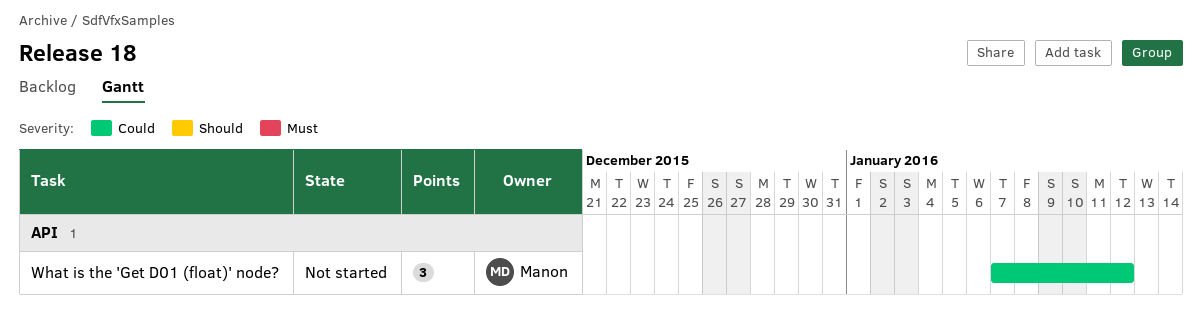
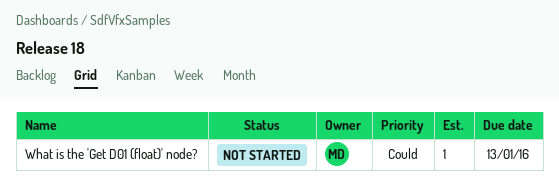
What is the 'Get D01 (float)' node?, estimate: 3 -> 1
What is the 'Get D01 (float)' node?, due: Jan 12 -> Jan 13

